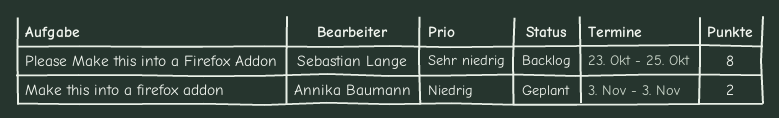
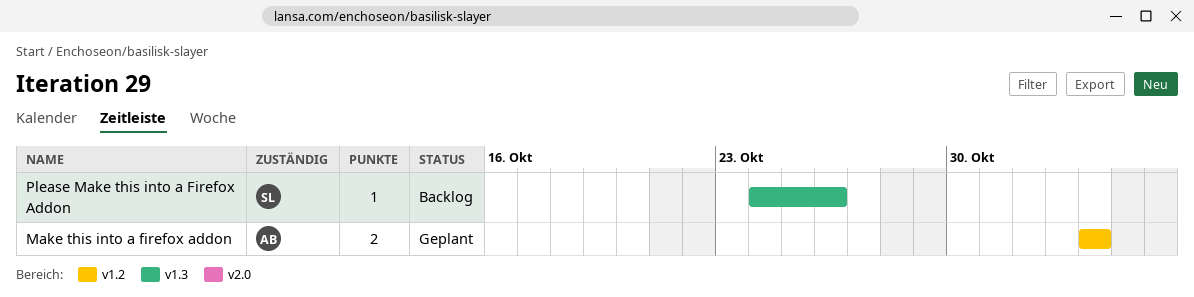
Please Make this into a Firefox Addon, estimate: 8 -> 1
Please Make this into a Firefox Addon, start: Oct 23 -> Oct 24
Please Make this into a Firefox Addon, due: Oct 25 -> Oct 26

